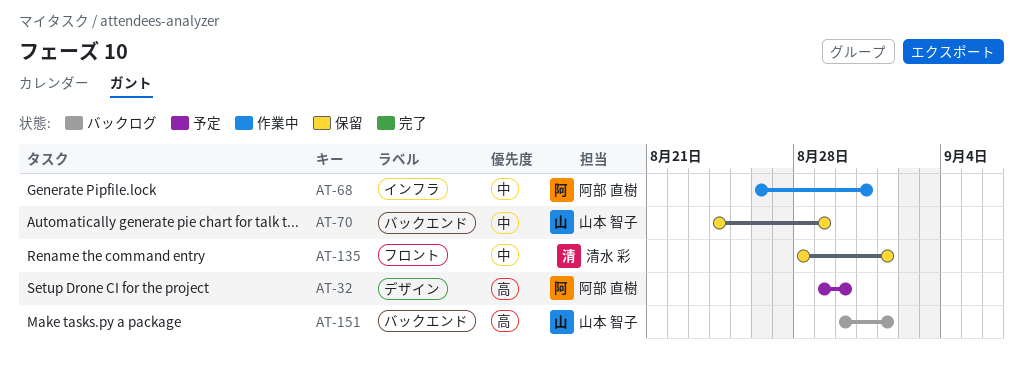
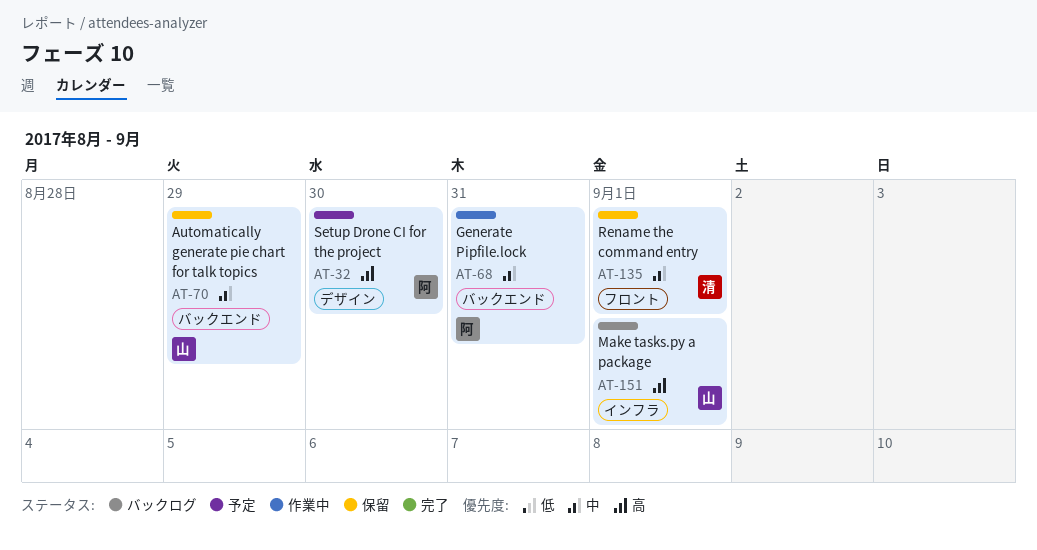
AT-68, label: インフラ -> バックエンド
AT-151, label: バックエンド -> インフラ

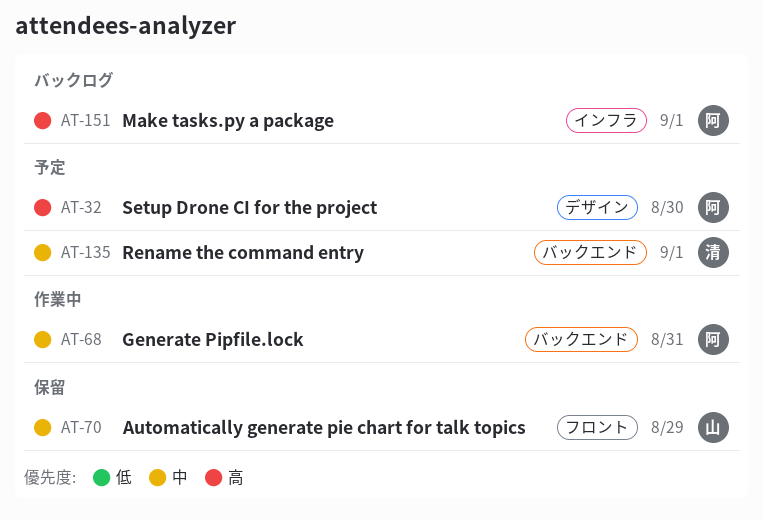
AT-70, label: バックエンド -> フロント
AT-135, status: 保留 -> 予定
AT-135, label: フロント -> バックエンド
AT-151, owner: 山 -> 阿

